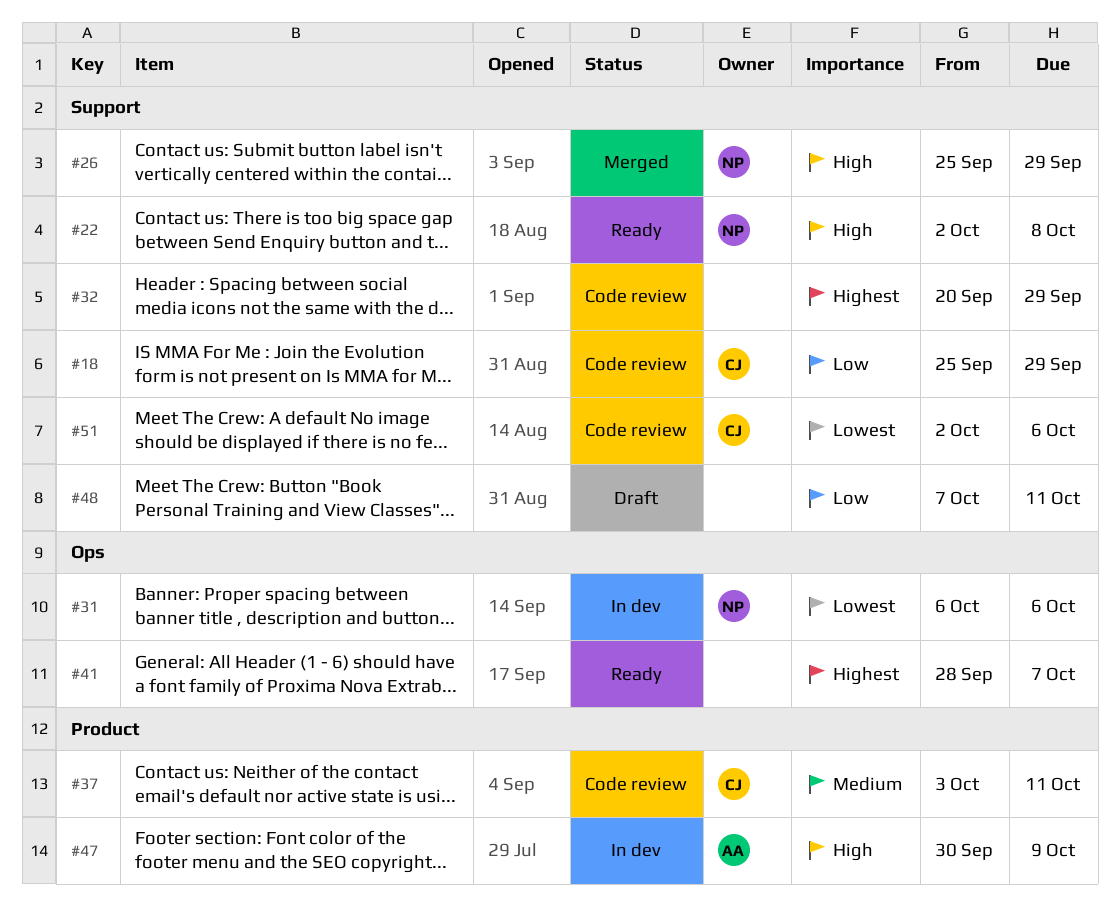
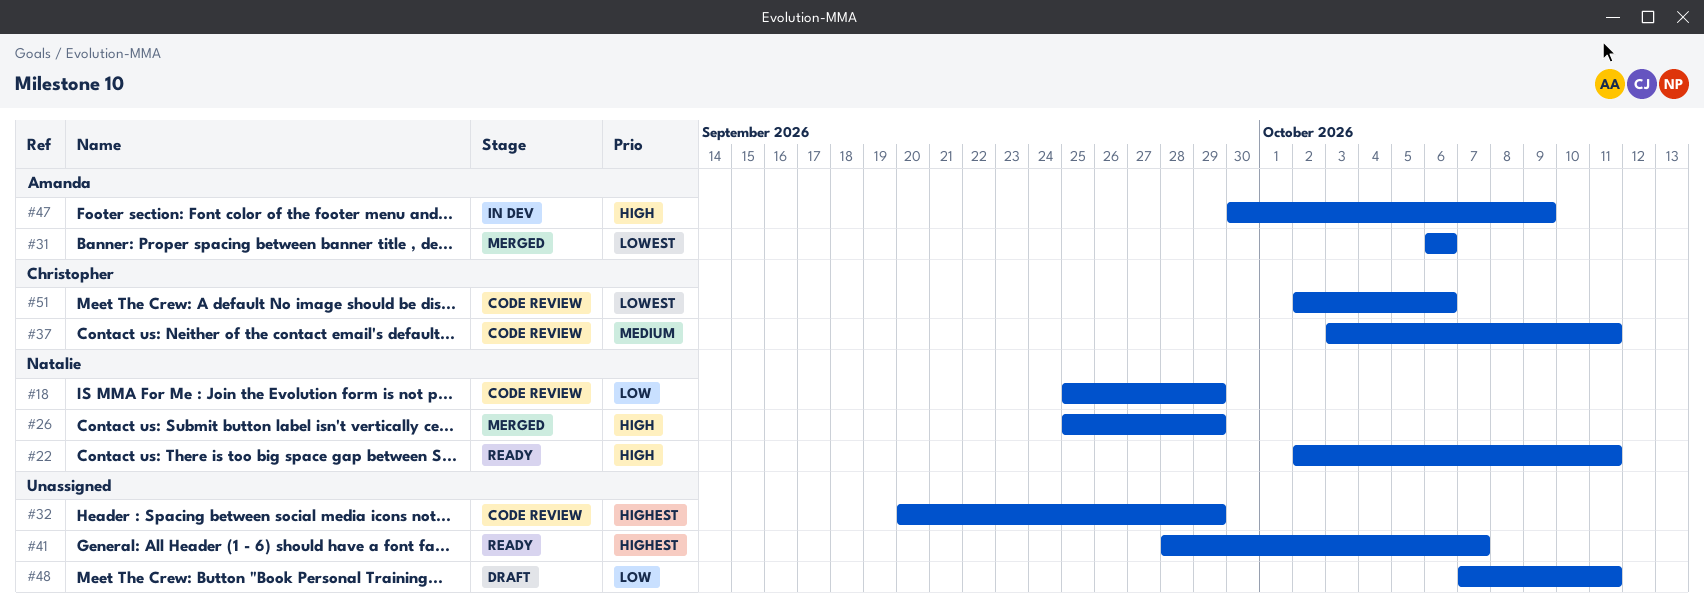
#18, owner: Christopher -> Natalie
#22, due: Oct 8 -> Oct 11
#31, status: In dev -> Merged
#31, owner: Natalie -> Amanda

